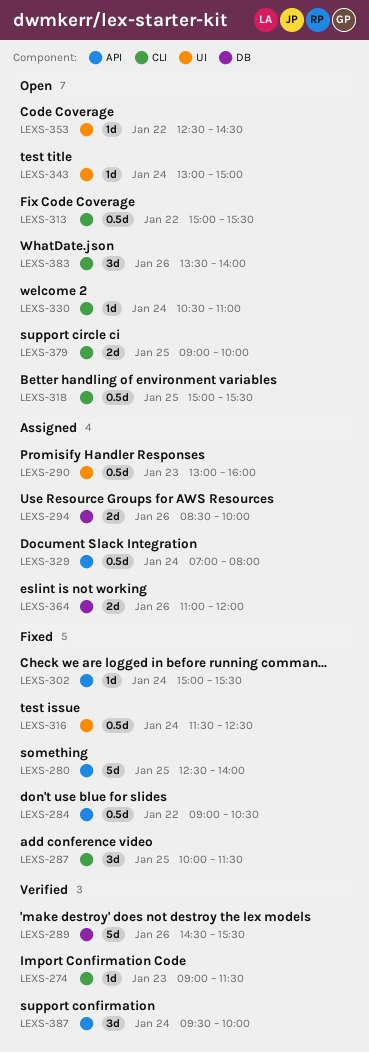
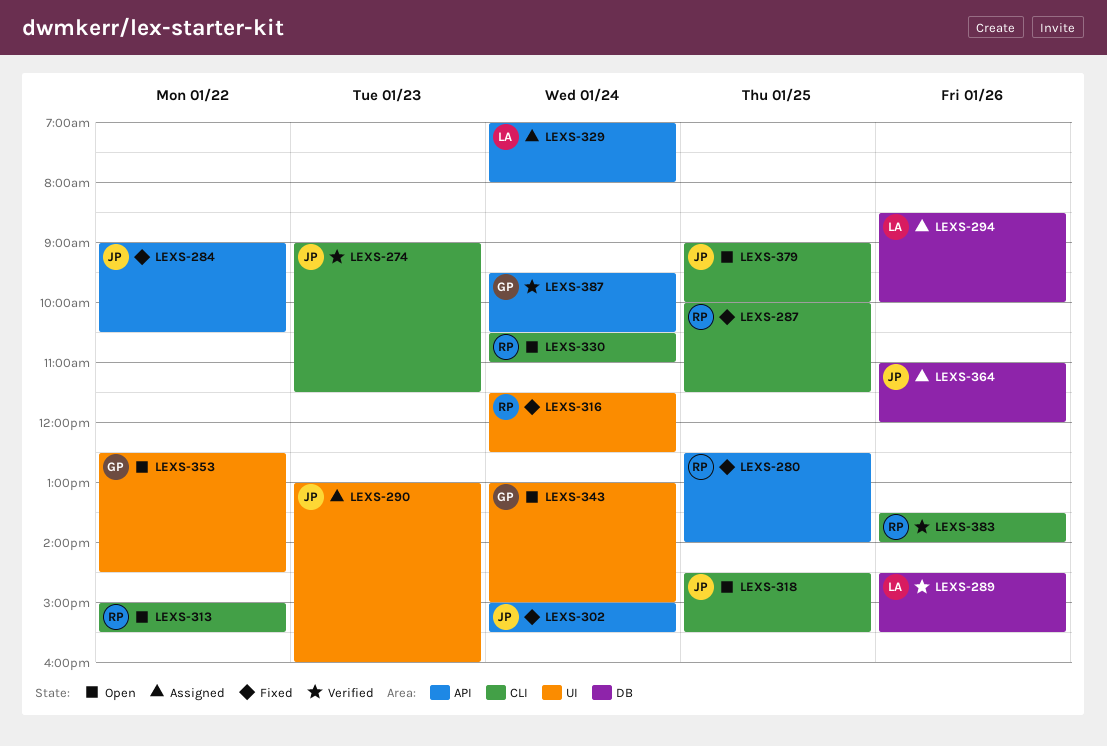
LEXS-318, begins: 15:00 -> 14:30
LEXS-383, status: Open -> Verified
LEXS-387, ends: 10:00 -> 10:30

